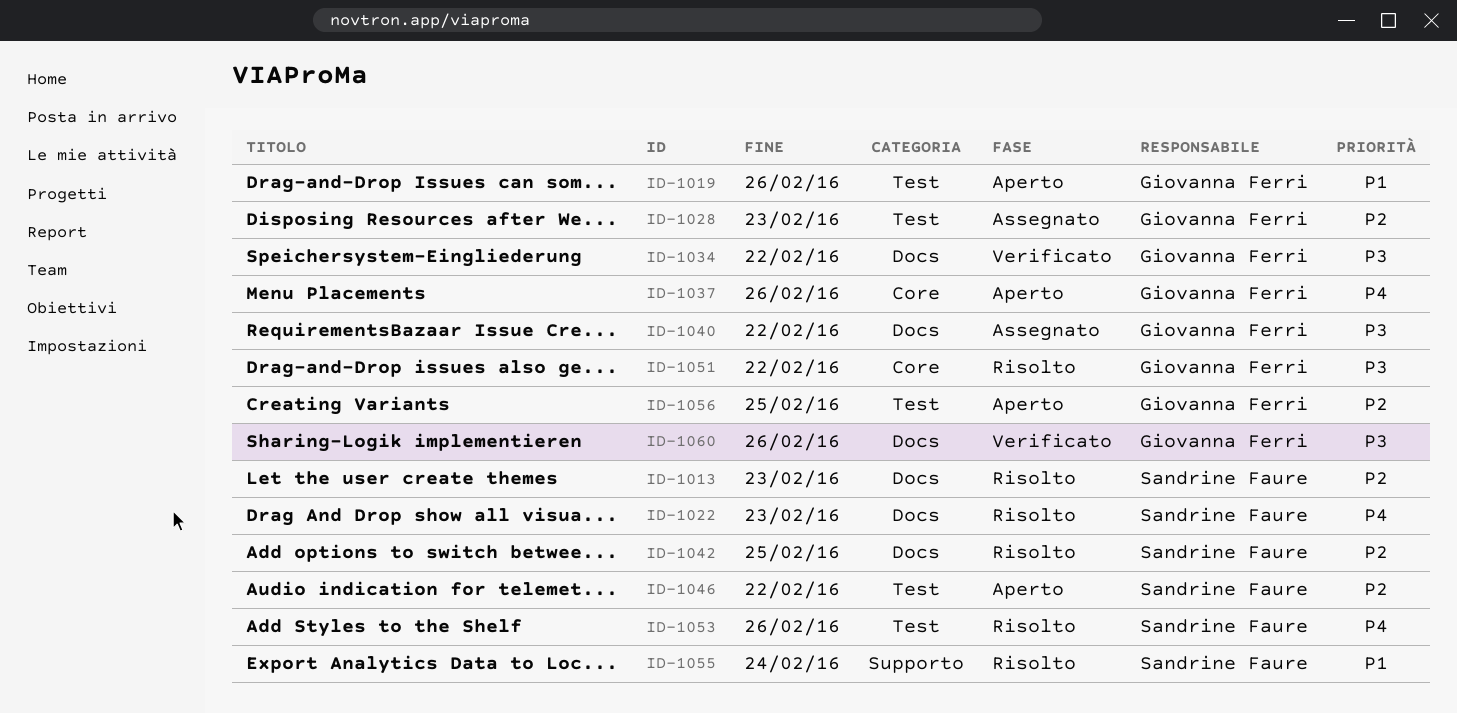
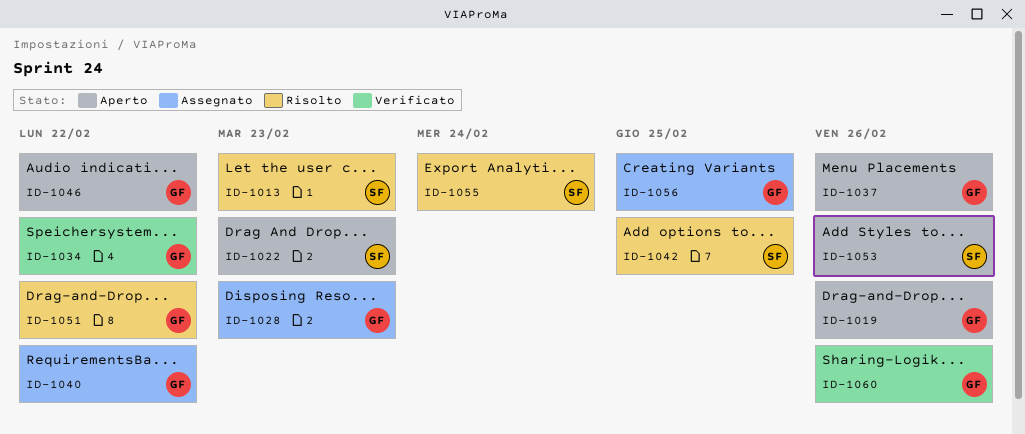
ID-1022, status: Risolto -> Aperto
ID-1046, owner: Sandrine Faure -> Giovanna Ferri
ID-1053, status: Risolto -> Aperto
ID-1056, status: Aperto -> Assegnato

